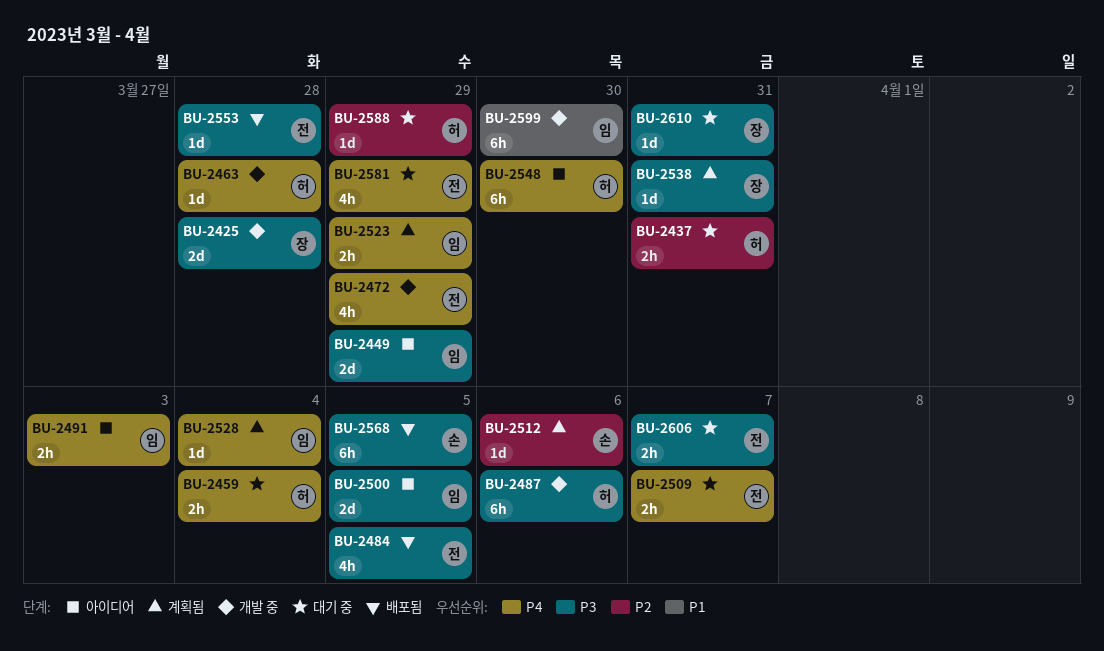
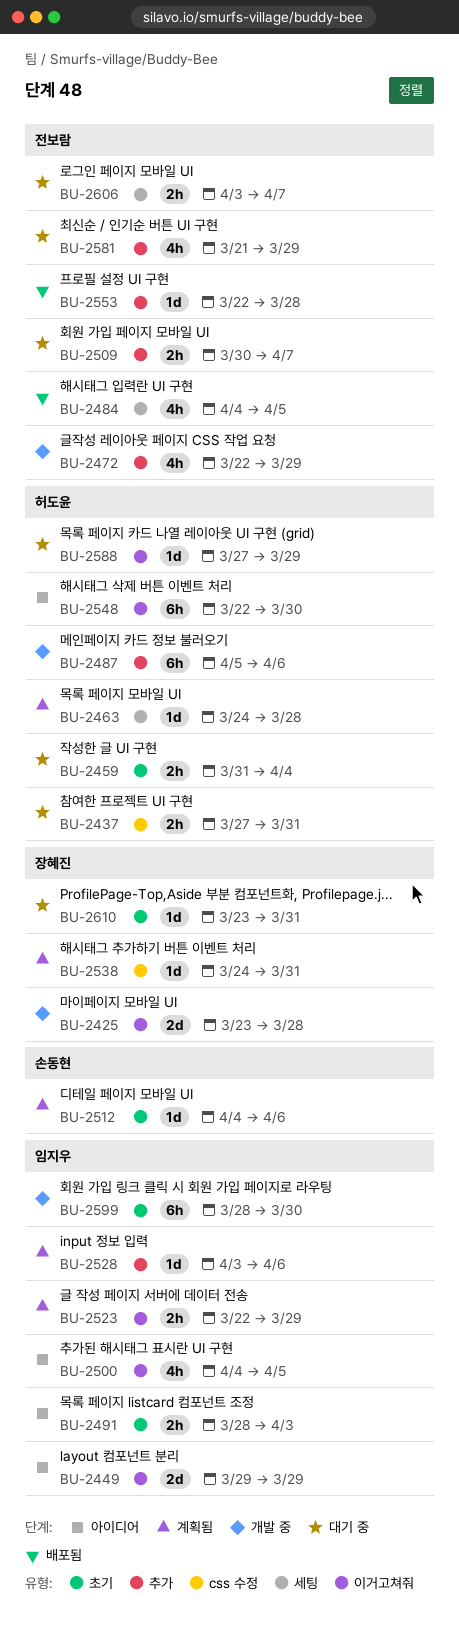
BU-2463, status: 개발 중 -> 계획됨
BU-2500, estimate: 2d -> 4h
BU-2528, due: Apr 4 -> Apr 6
BU-2568: present -> none

